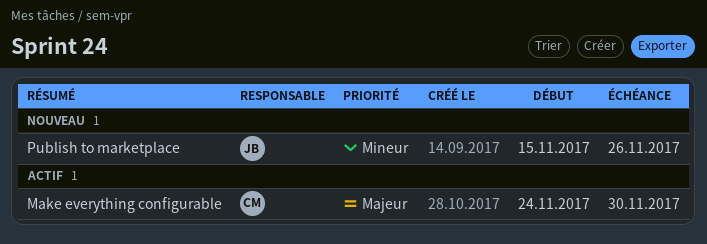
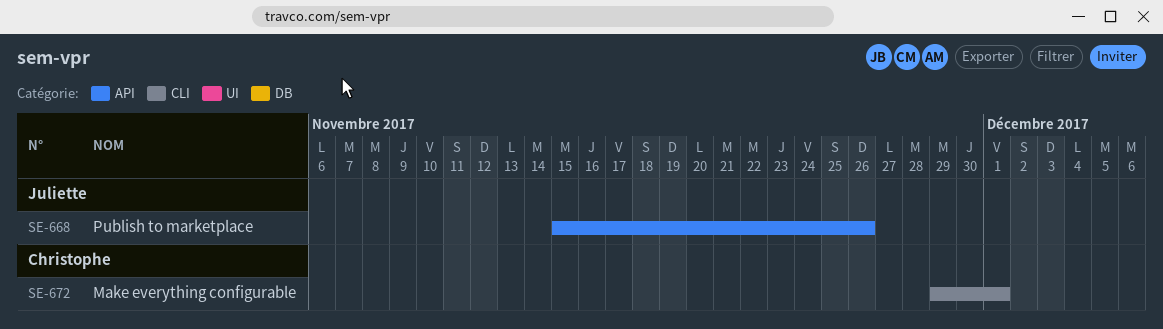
Make everything configurable, start: Nov 24 -> Nov 29
Make everything configurable, due: Nov 30 -> Dec 1

